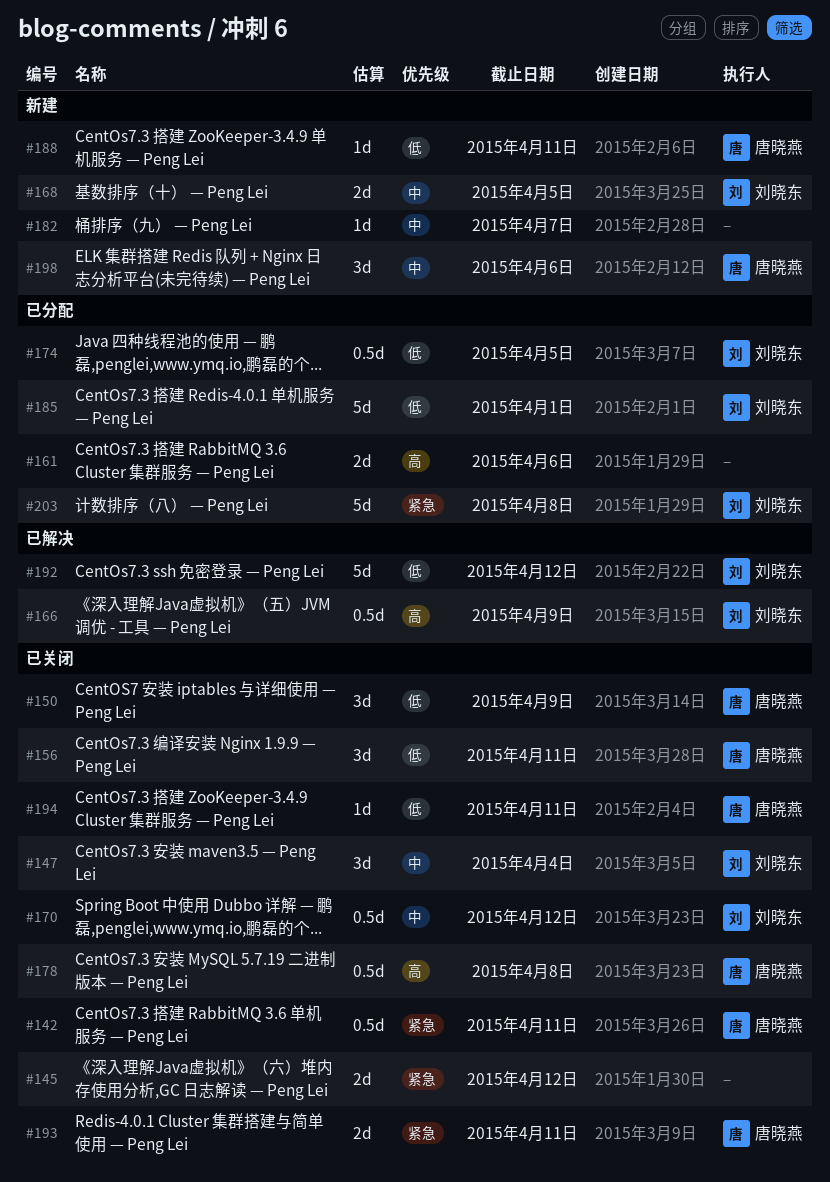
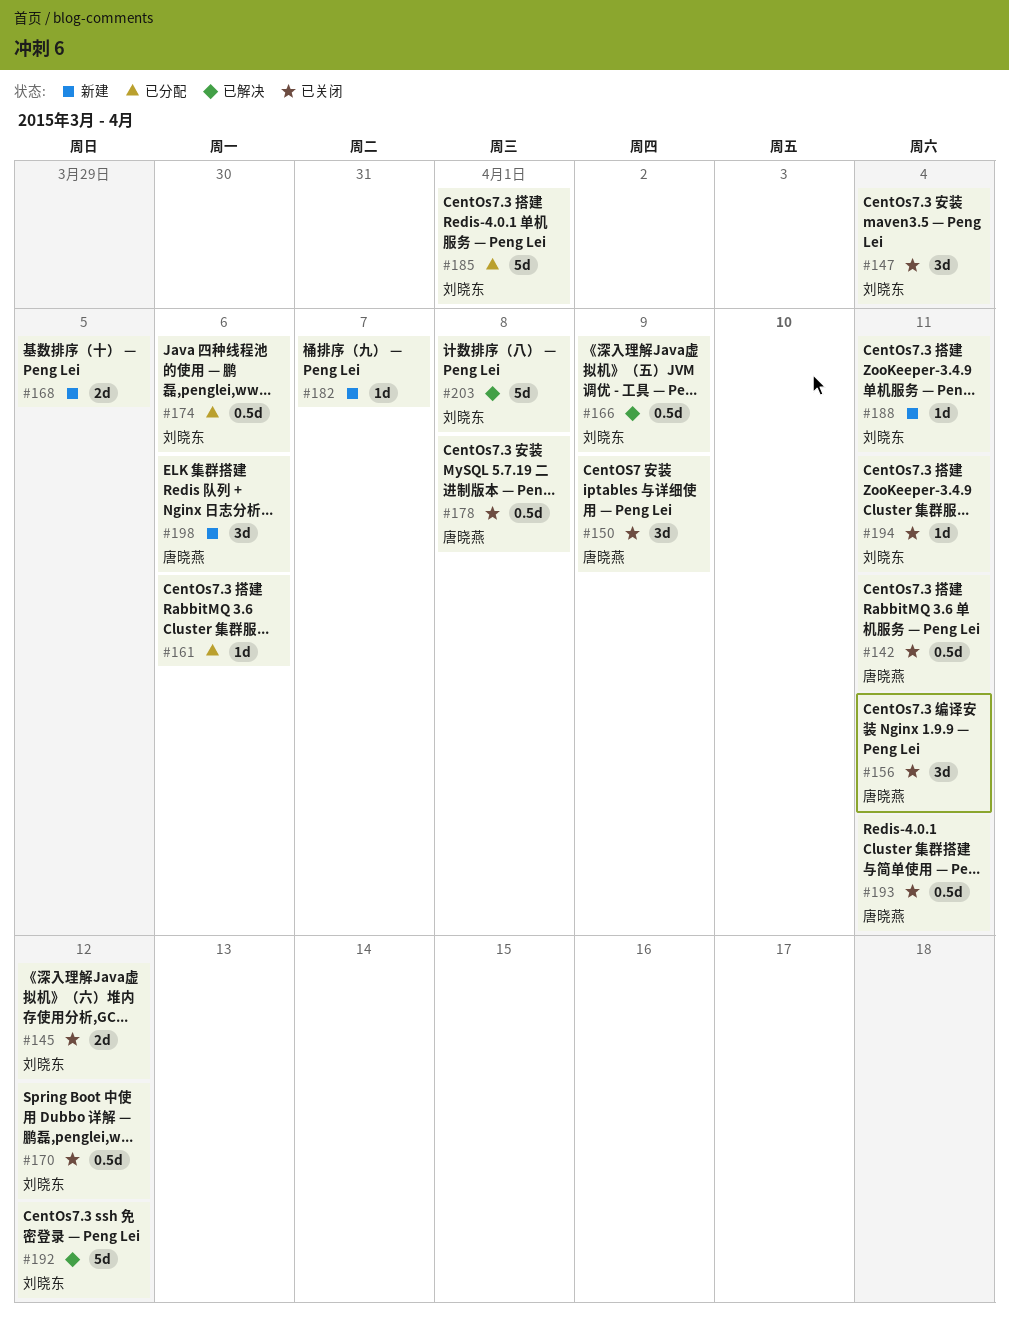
#145, owner: none -> 刘晓东
#161, estimate: 2d -> 1d
#168, owner: 刘晓东 -> none
#174, due: Apr 5 -> Apr 6
#188, owner: 唐晓燕 -> 刘晓东
#193, estimate: 2d -> 0.5d
#194, owner: 唐晓燕 -> 刘晓东
#203, status: 已分配 -> 已解决

